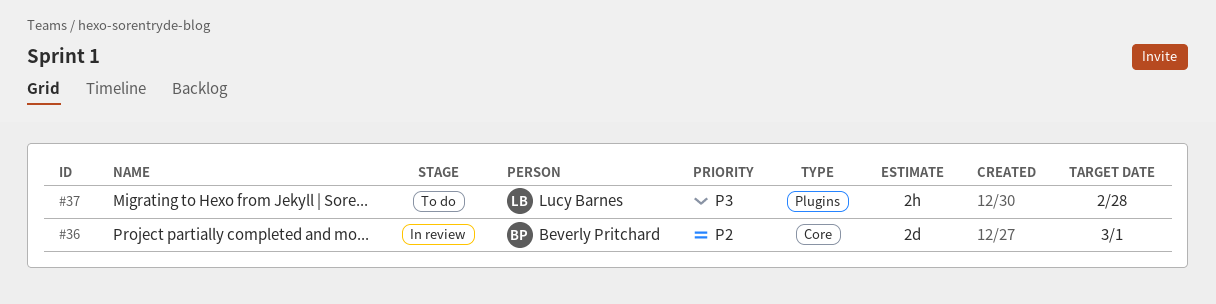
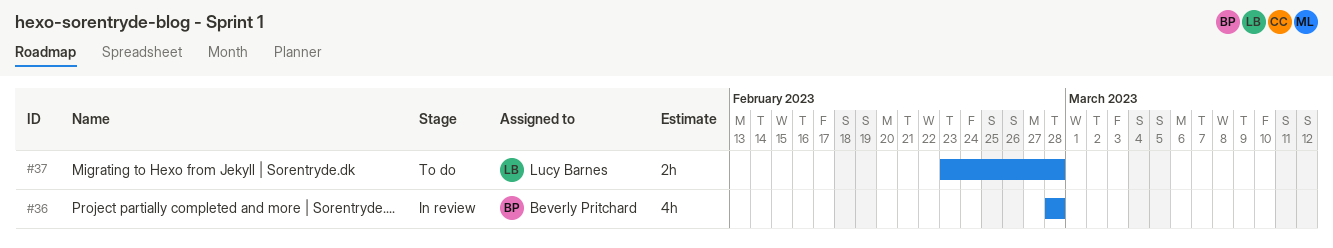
#36, estimate: 2d -> 4h
#36, due: Mar 1 -> Feb 28

